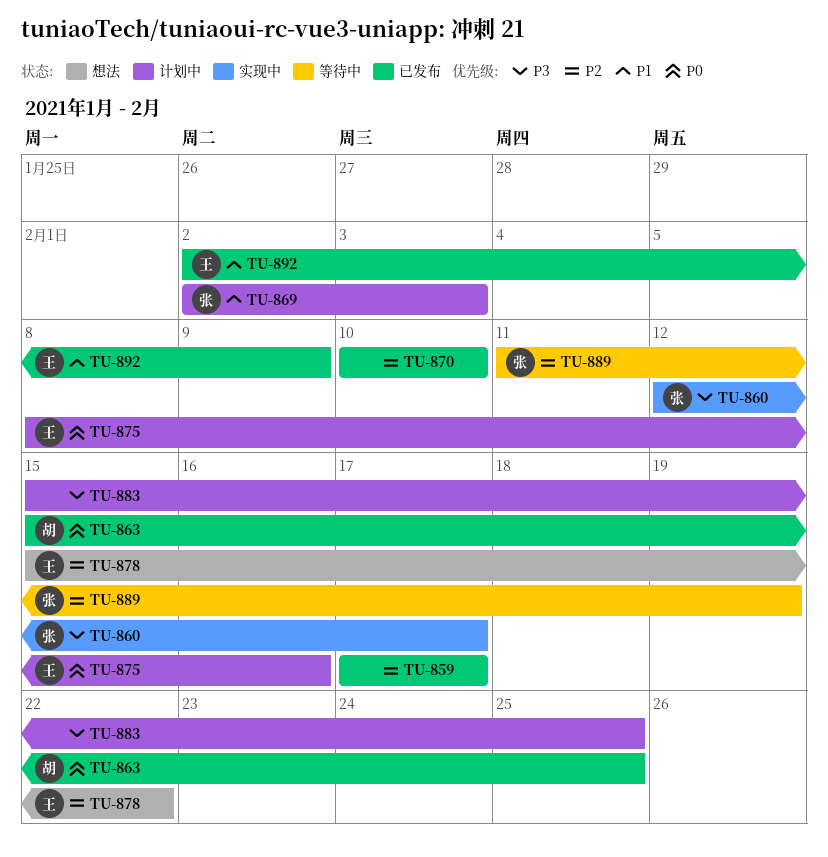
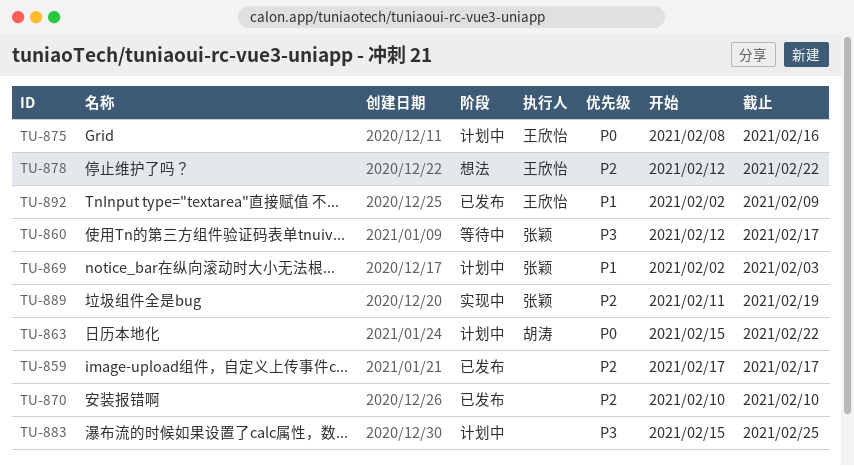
TU-860, status: 实现中 -> 等待中
TU-863, status: 已发布 -> 计划中
TU-863, due: Feb 25 -> Feb 22
TU-878, start: Feb 15 -> Feb 12
TU-889, status: 等待中 -> 实现中

